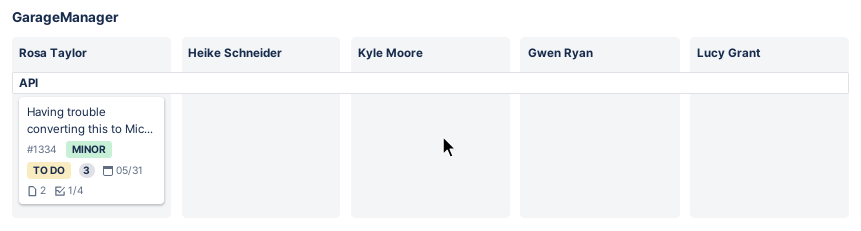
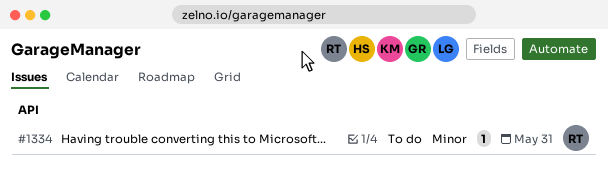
#1334, estimate: 3 -> 1

